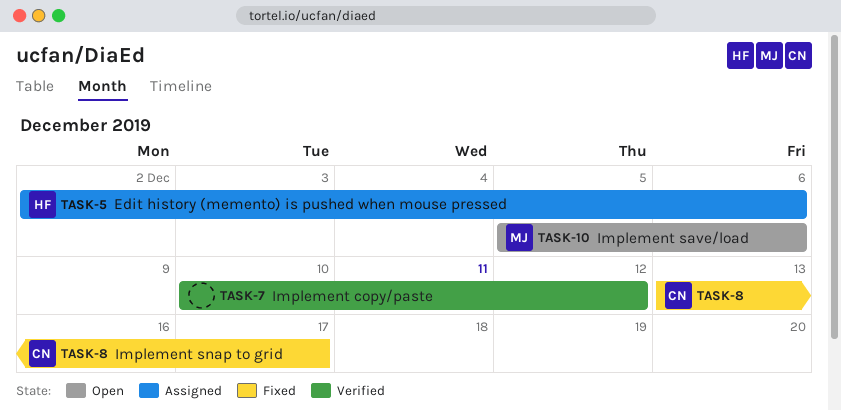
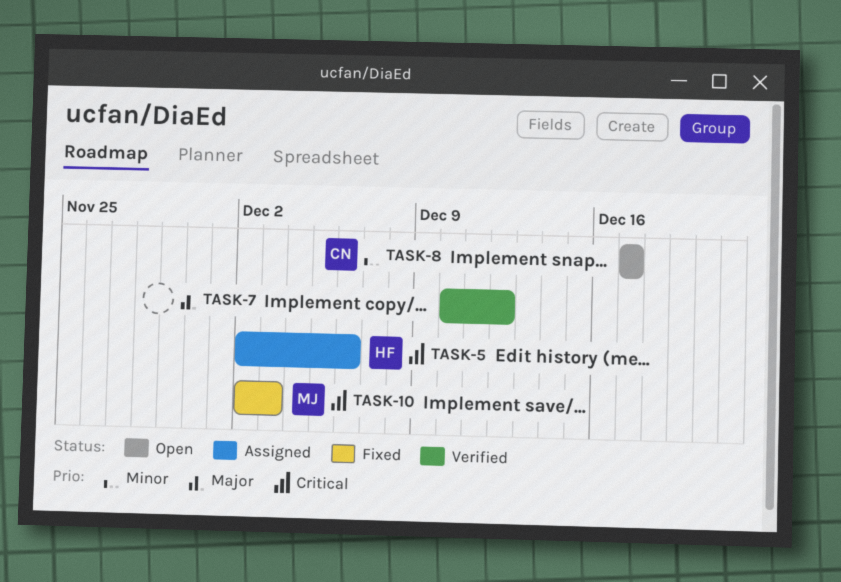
TASK-8, status: Fixed -> Open
TASK-8, start: Dec 13 -> Dec 17
TASK-10, status: Open -> Fixed
TASK-10, start: Dec 5 -> Dec 2
TASK-10, due: Dec 6 -> Dec 3

